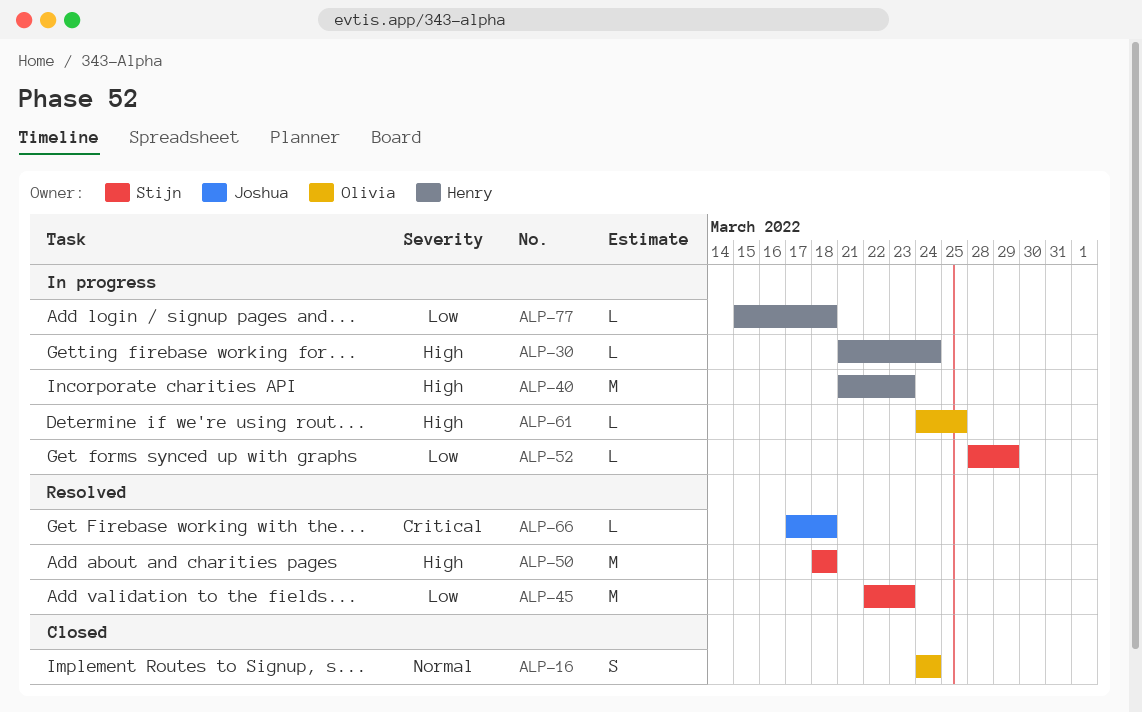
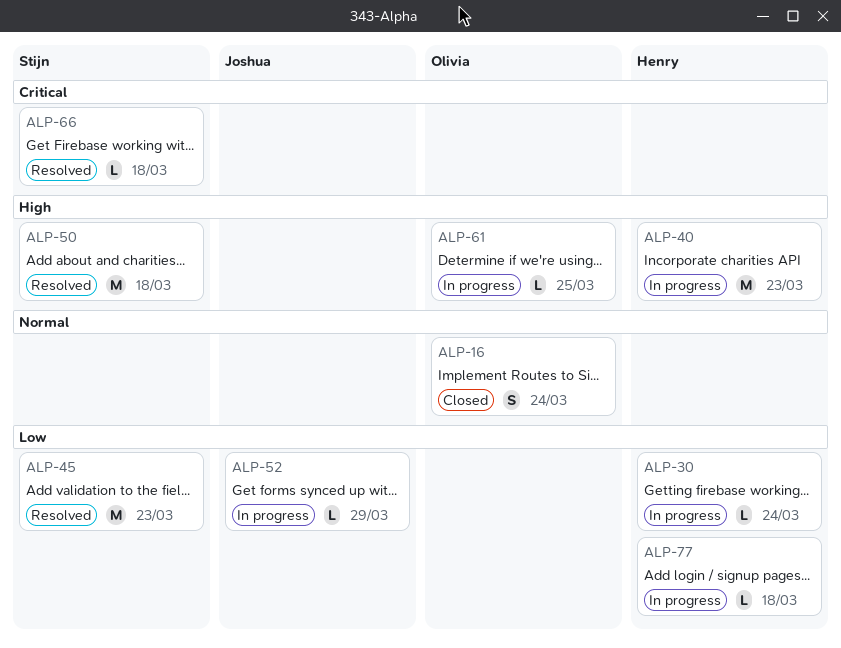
ALP-30, priority: High -> Low
ALP-52, owner: Stijn -> Joshua
ALP-66, owner: Joshua -> Stijn

